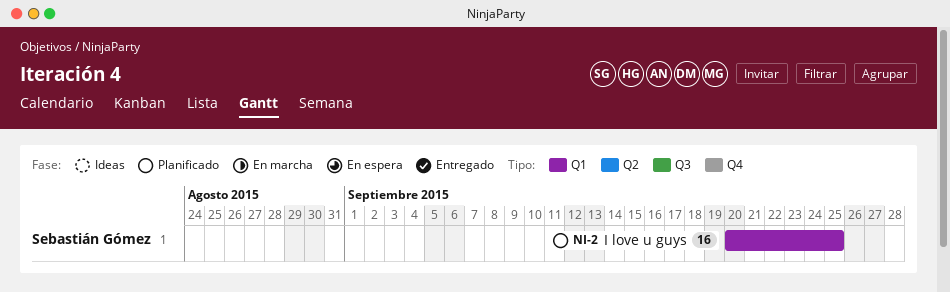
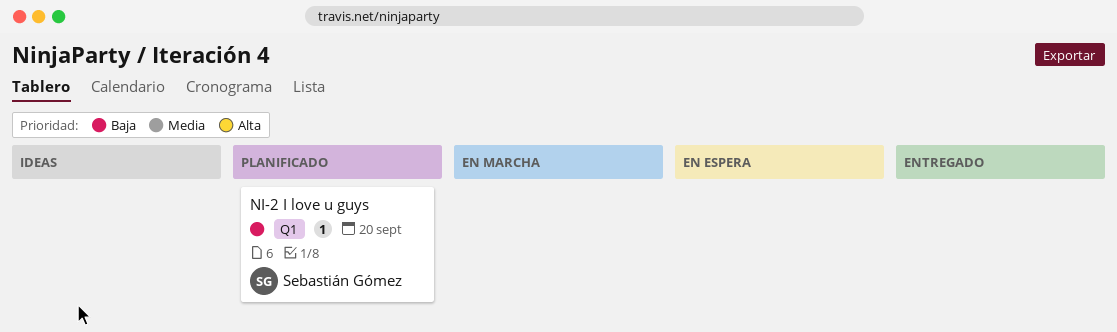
NI-2, estimate: 16 -> 1
NI-2, due: Sep 25 -> Sep 20

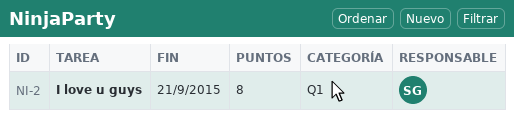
NI-2, estimate: 1 -> 8
NI-2, due: Sep 20 -> Sep 21

